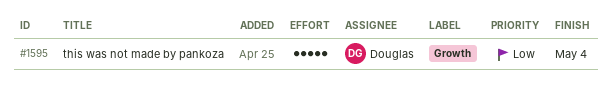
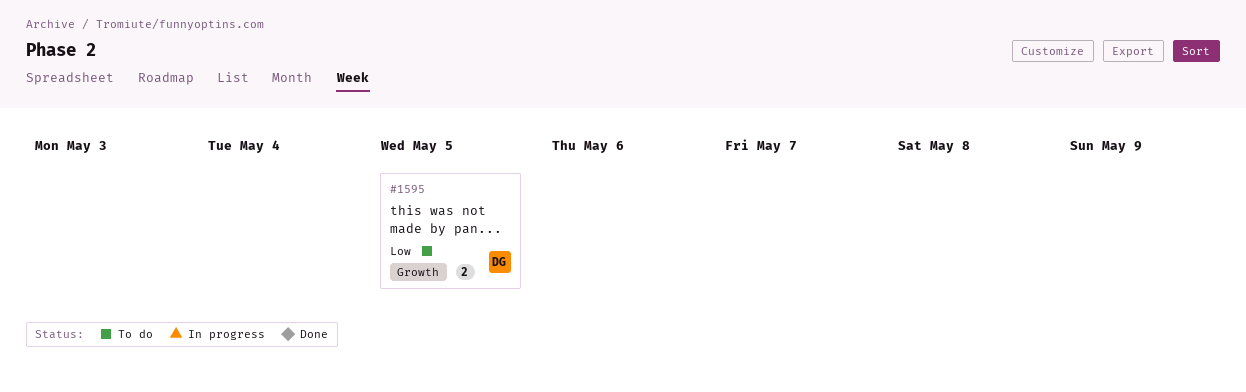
#1595, estimate: 5 -> 2
#1595, due: May 4 -> May 5

